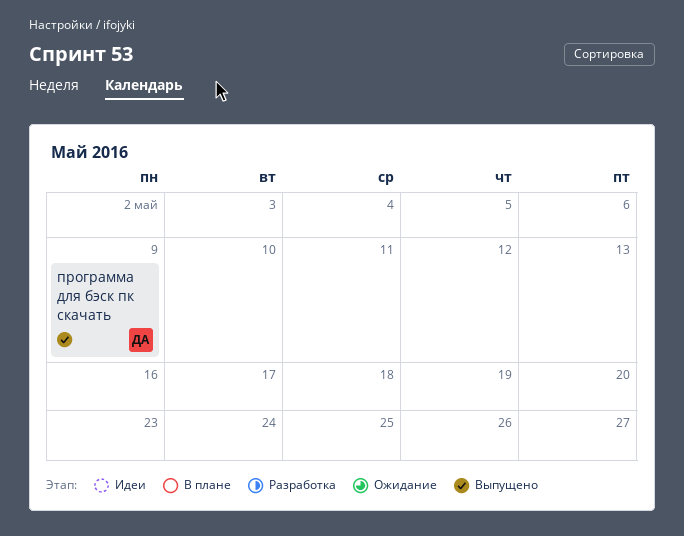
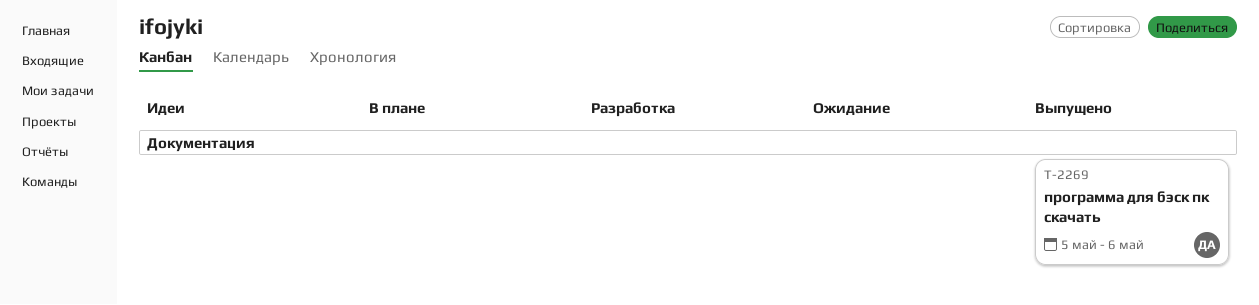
программа для бэск пк скачать, due: May 9 -> May 6

